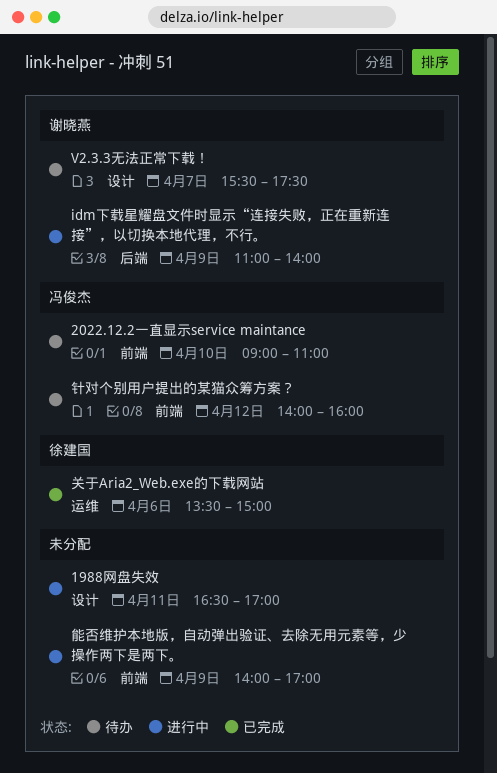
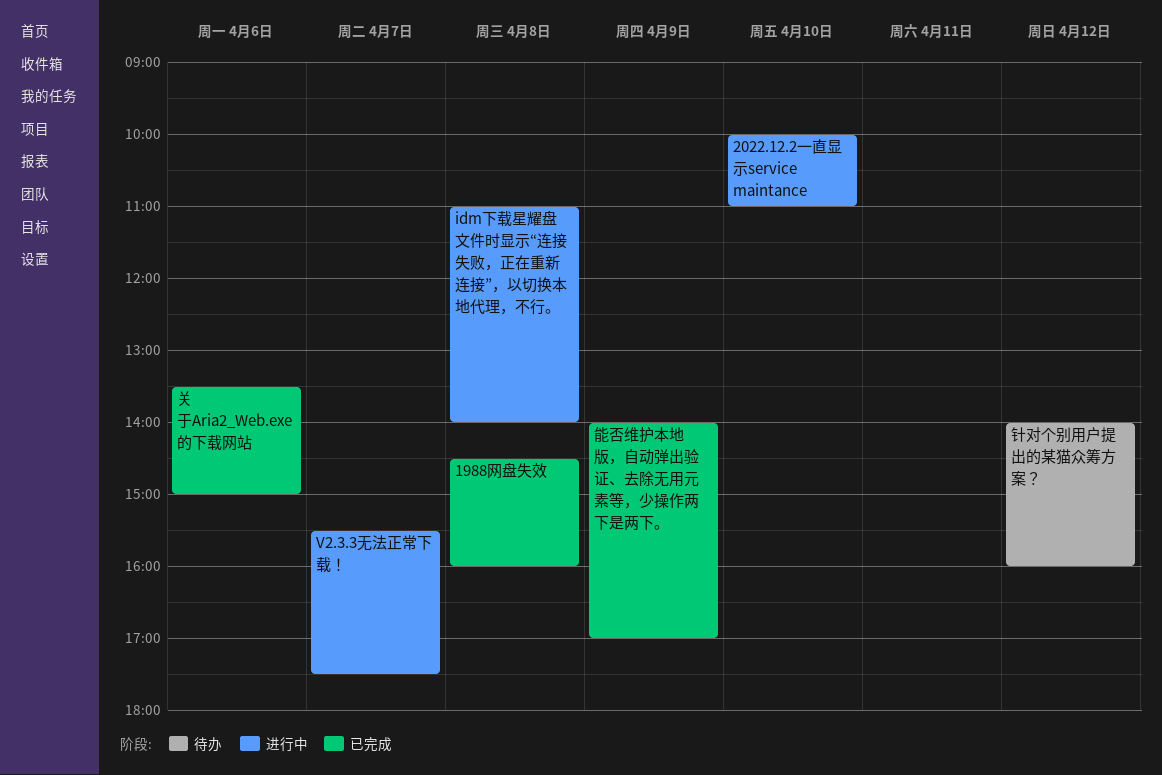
1988网盘失效, status: 进行中 -> 已完成
1988网盘失效, day: Apr 11 -> Apr 8
1988网盘失效, begins: 16:30 -> 14:30
1988网盘失效, ends: 17:00 -> 16:00
2022.12.2一直显示service maintance, status: 待办 -> 进行中
2022.12.2一直显示service maintance, begins: 09:00 -> 10:00
idm下载星耀盘文件时显示“连接失败，正在重新连接”，以切换本地代理，不行。, day: Apr 9 -> Apr 8
V2.3.3无法正常下载！, status: 待办 -> 进行中
能否维护本地版，自动弹出验证、去除无用元素等，少操作两下是两下。, status: 进行中 -> 已完成

